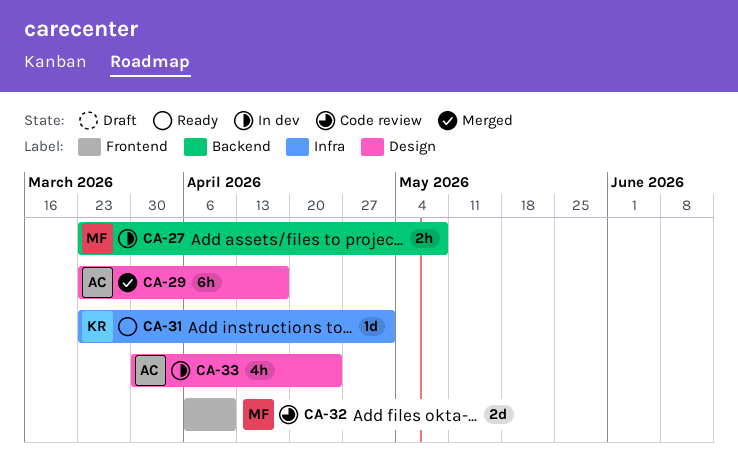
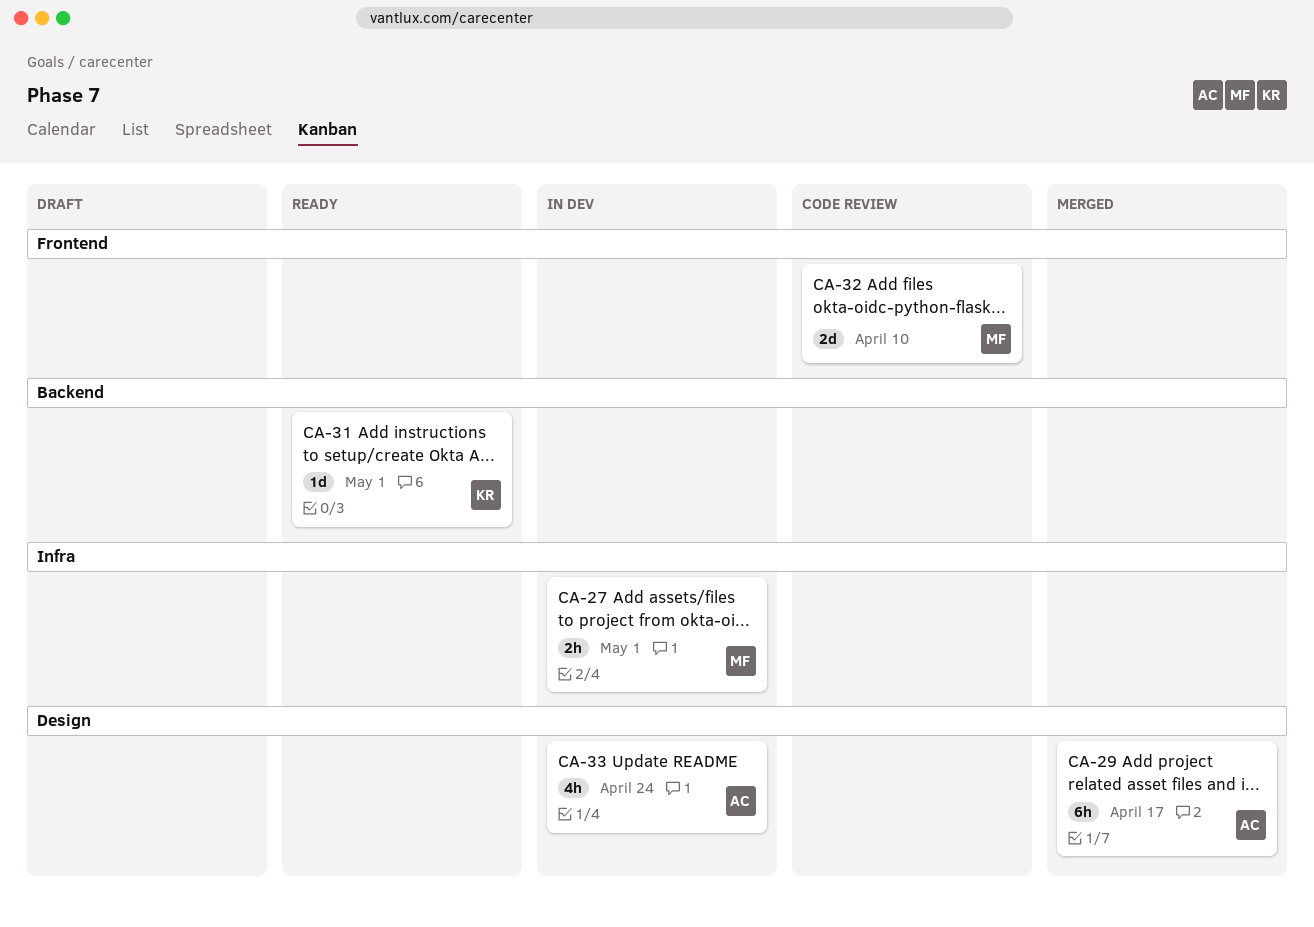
CA-27, label: Backend -> Infra
CA-27, due: May 8 -> May 1
CA-31, label: Infra -> Backend

